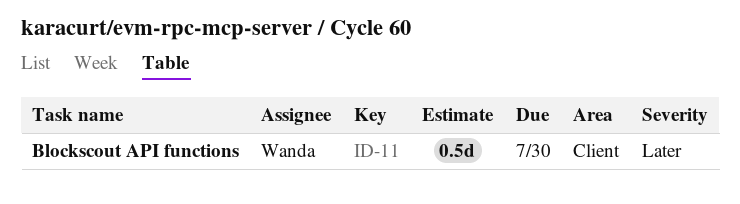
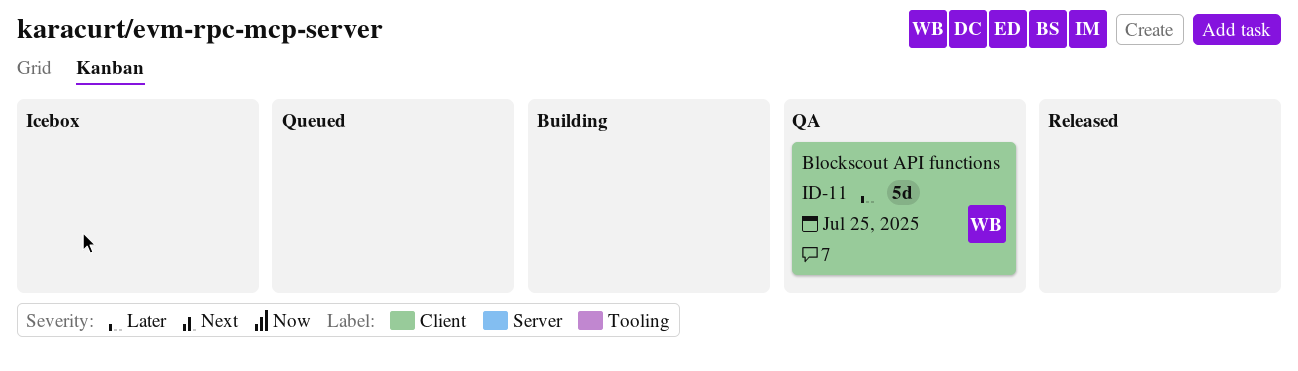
ID-11, estimate: 0.5d -> 5d
ID-11, due: Jul 30 -> Jul 25

